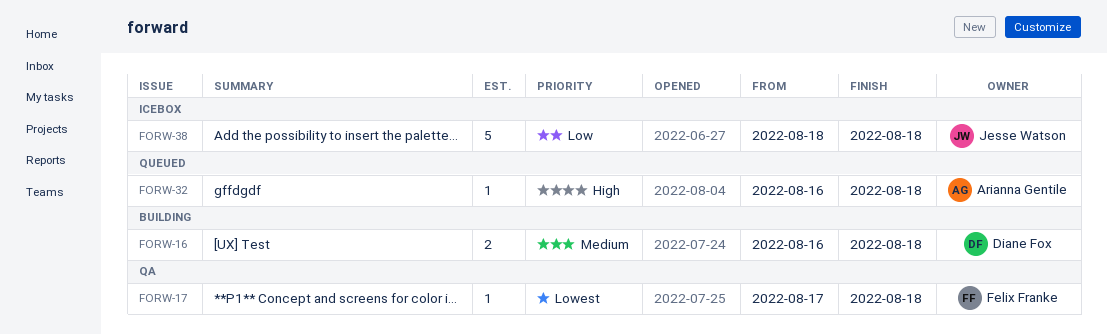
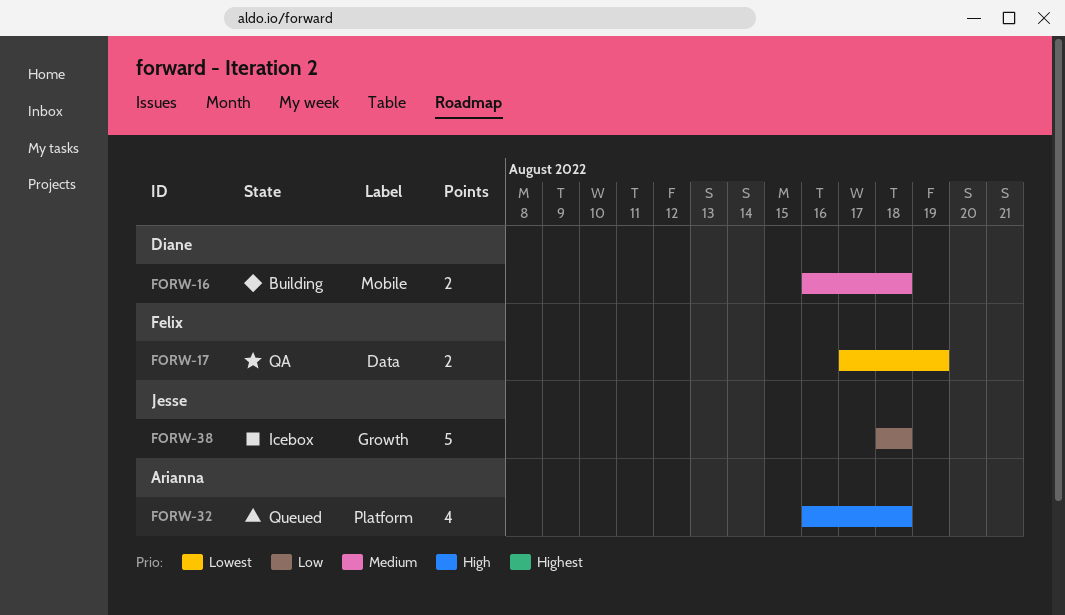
FORW-17, estimate: 1 -> 2
FORW-17, due: Aug 18 -> Aug 19
FORW-32, estimate: 1 -> 4

